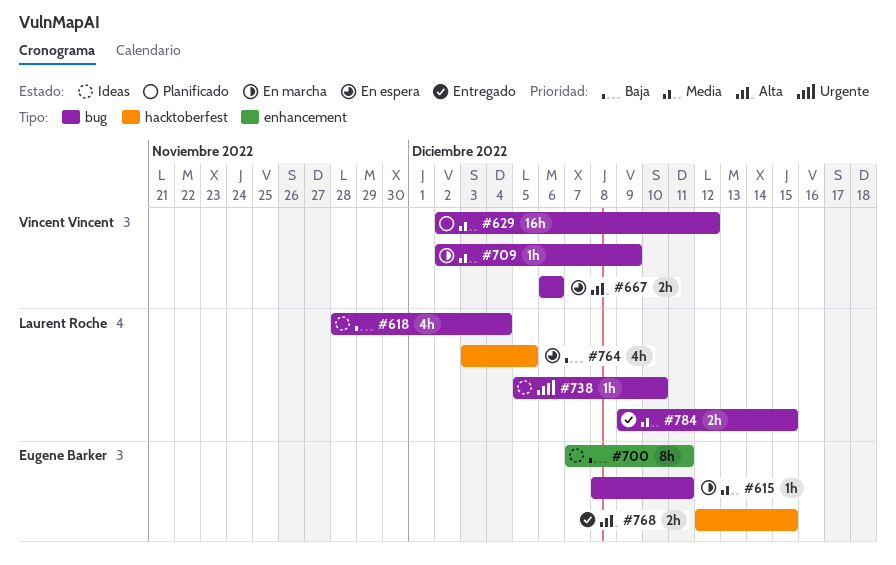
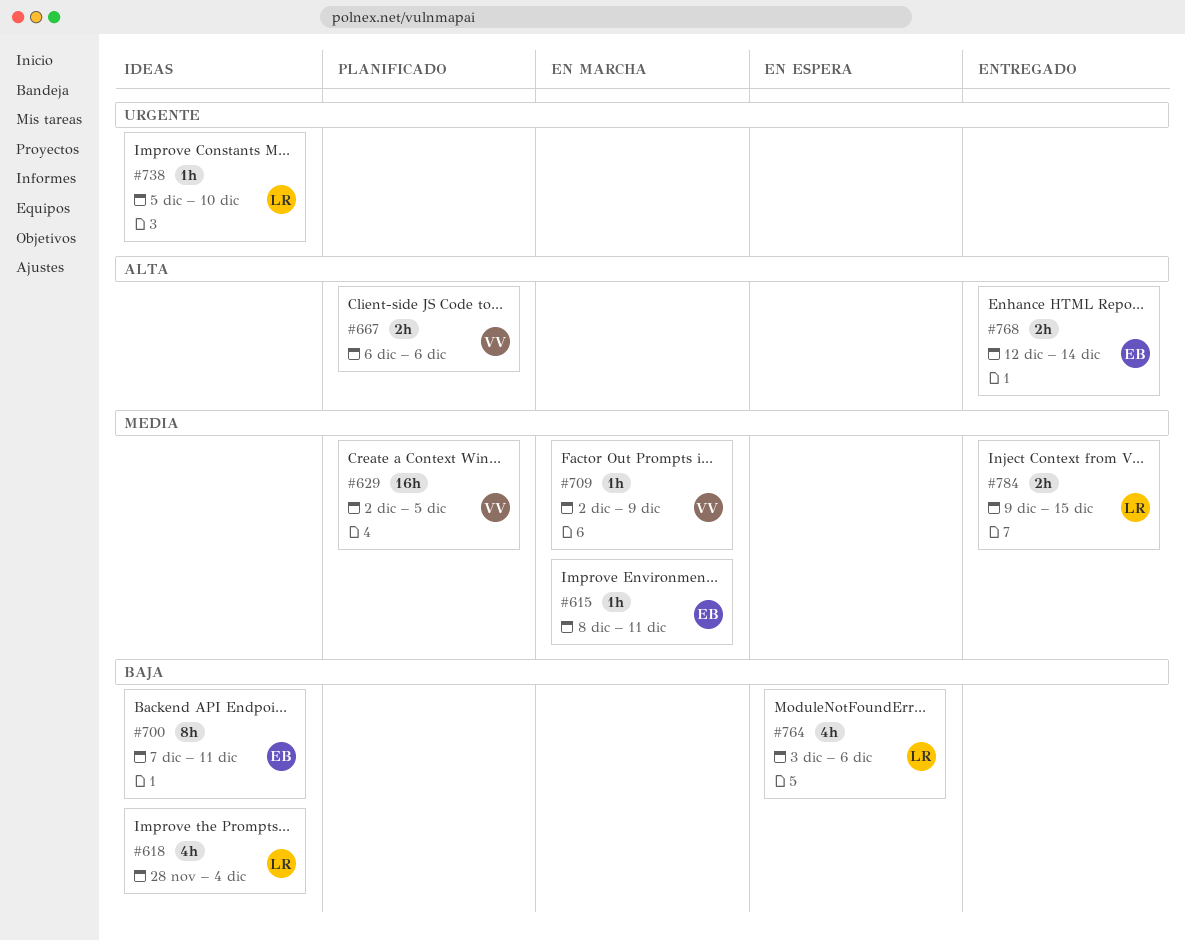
#629, due: Dec 12 -> Dec 5
#667, status: En espera -> Planificado
#764, due: Dec 5 -> Dec 6
#768, due: Dec 15 -> Dec 14

